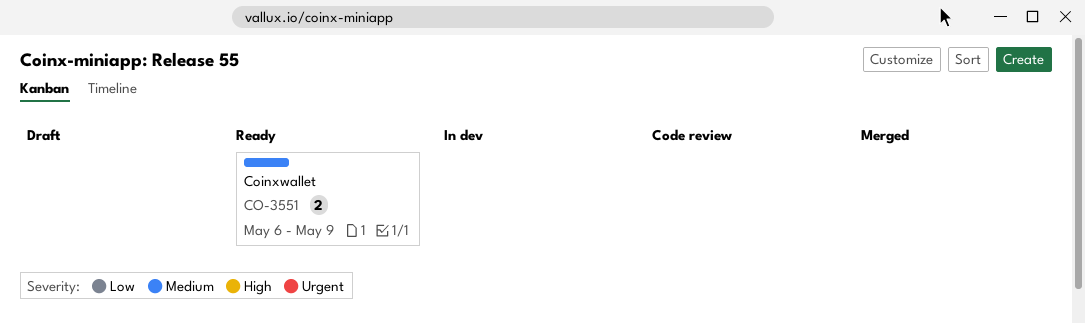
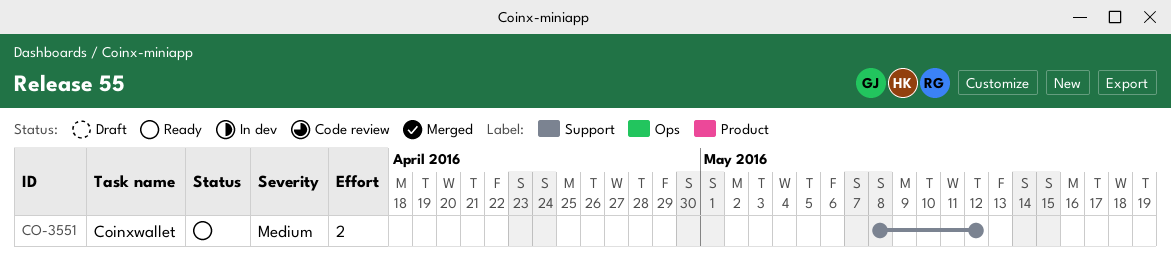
CO-3551, start: May 6 -> May 8
CO-3551, due: May 9 -> May 12

